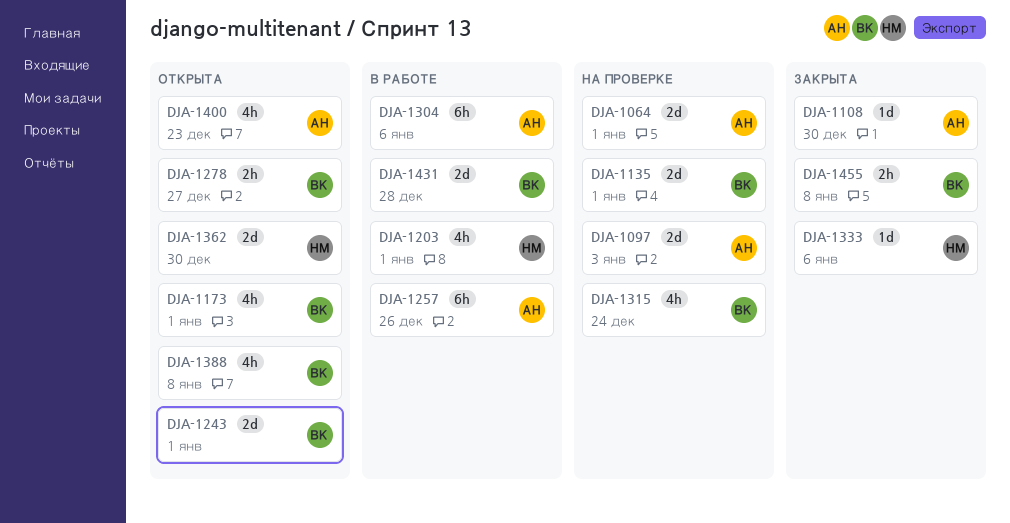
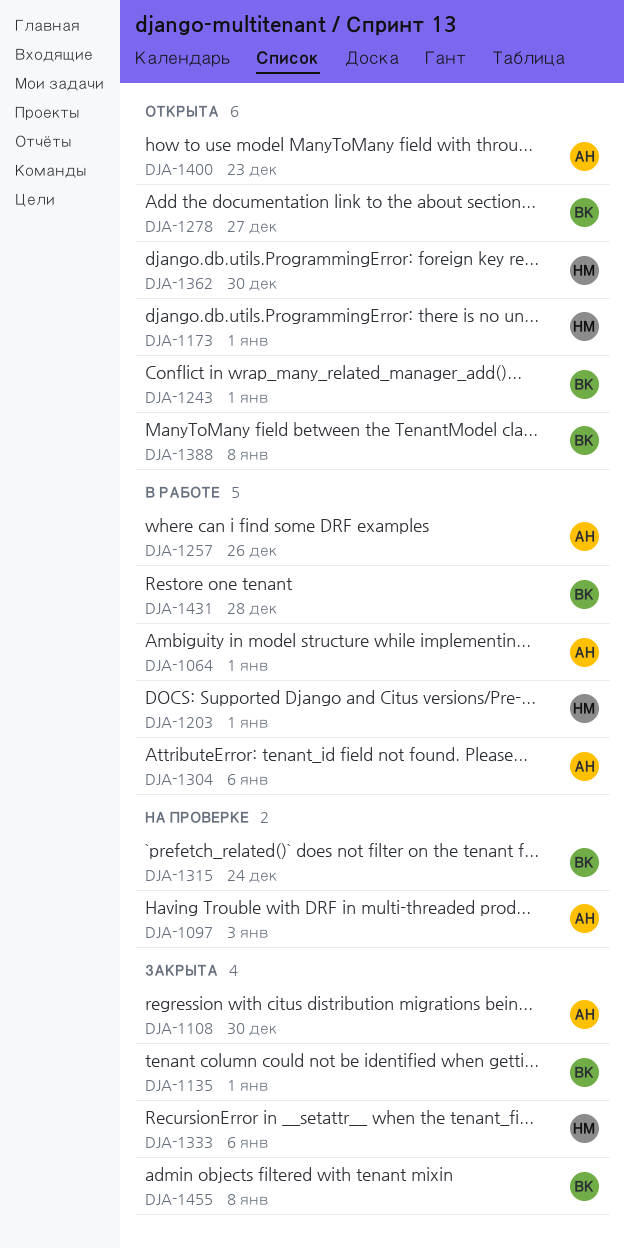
DJA-1064, status: На проверке -> В работе
DJA-1135, status: На проверке -> Закрыта
DJA-1173, owner: ВК -> НМ

